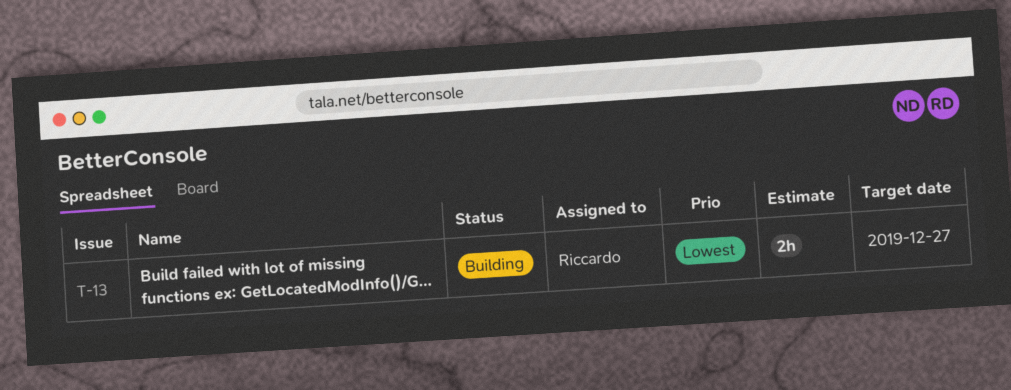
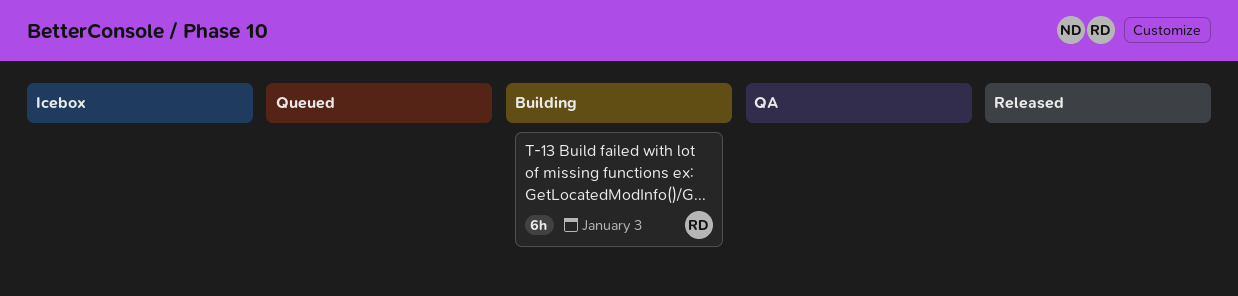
T-13, estimate: 2h -> 6h
T-13, due: Dec 27 -> Jan 3

